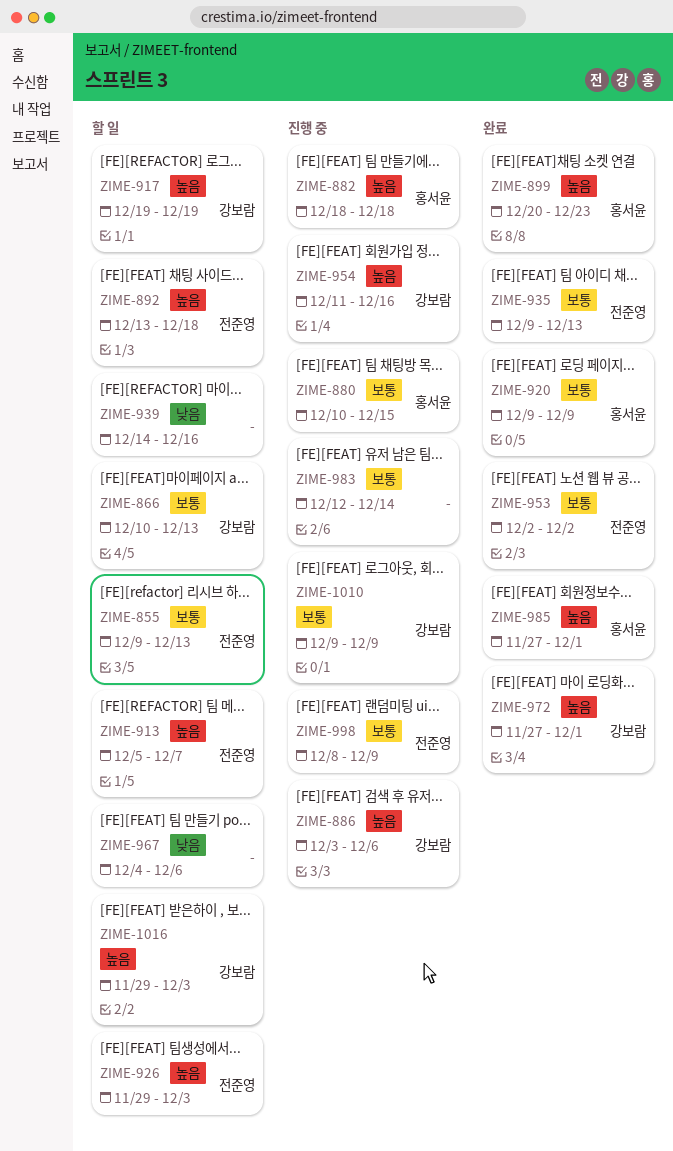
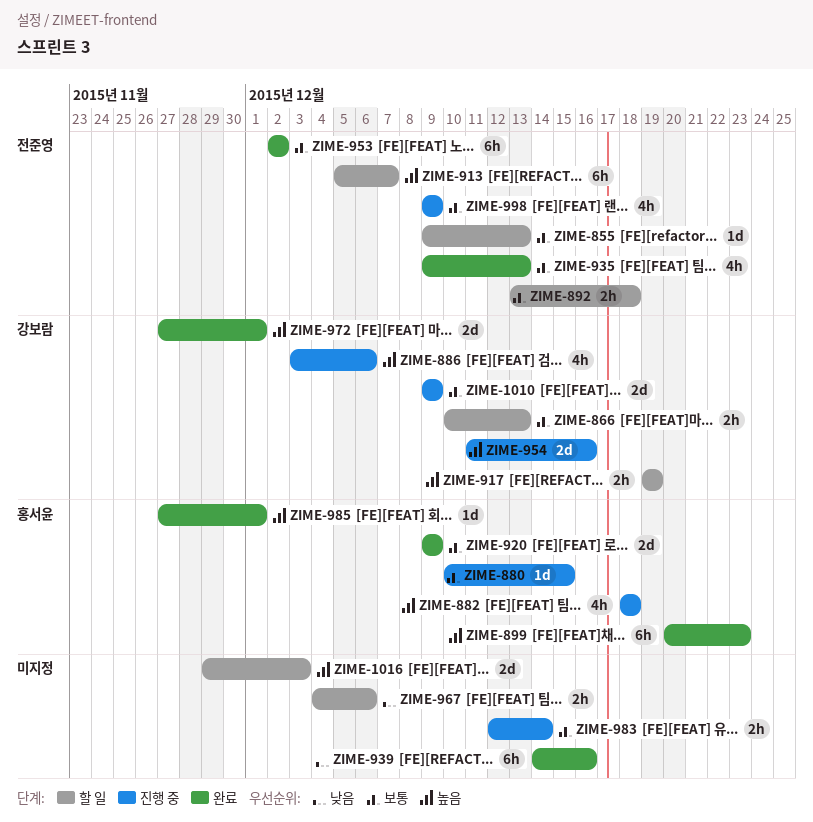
ZIME-892, priority: 높음 -> 보통
ZIME-926: present -> none
ZIME-939, status: 할 일 -> 완료
ZIME-998, start: Dec 8 -> Dec 9
ZIME-1016, owner: 강보람 -> none

